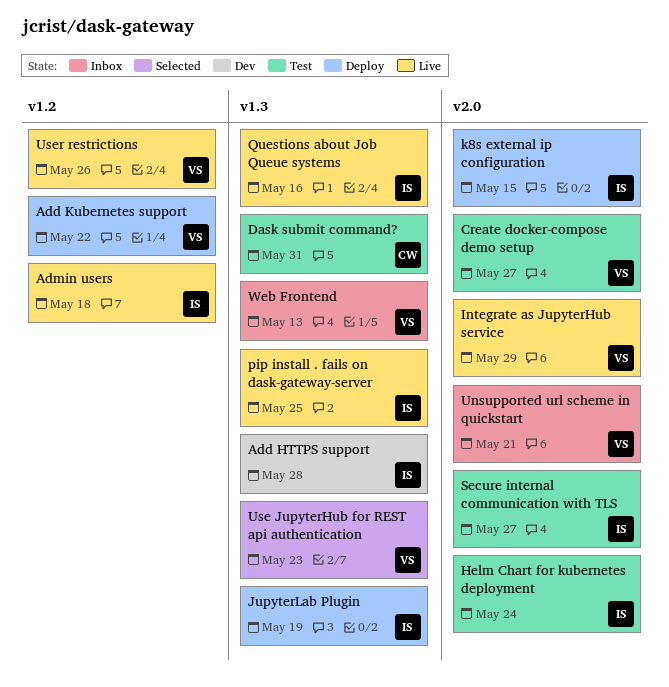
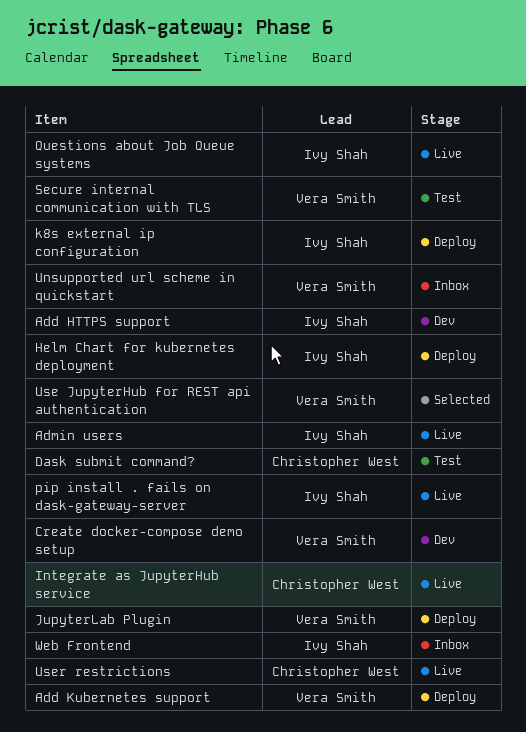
Create docker-compose demo setup, status: Test -> Dev
Helm Chart for kubernetes deployment, status: Test -> Deploy
Integrate as JupyterHub service, owner: Vera Smith -> Christopher West
JupyterLab Plugin, owner: Ivy Shah -> Vera Smith
Secure internal communication with TLS, owner: Ivy Shah -> Vera Smith
User restrictions, owner: Vera Smith -> Christopher West
Web Frontend, owner: Vera Smith -> Ivy Shah

